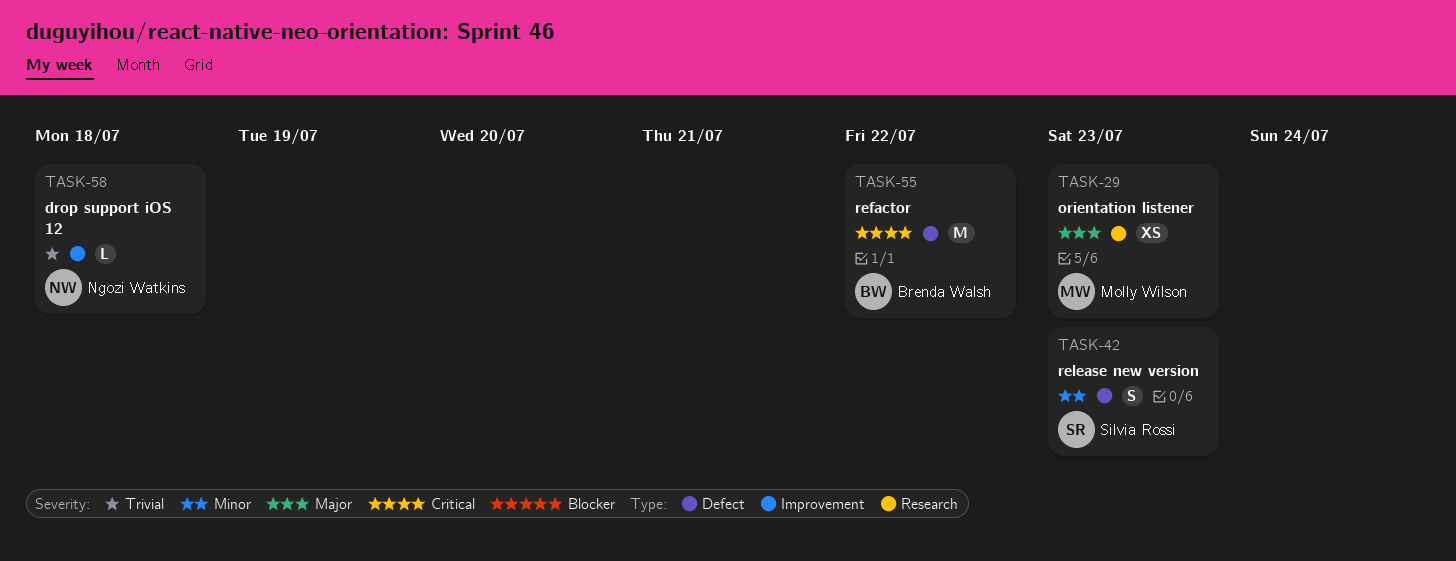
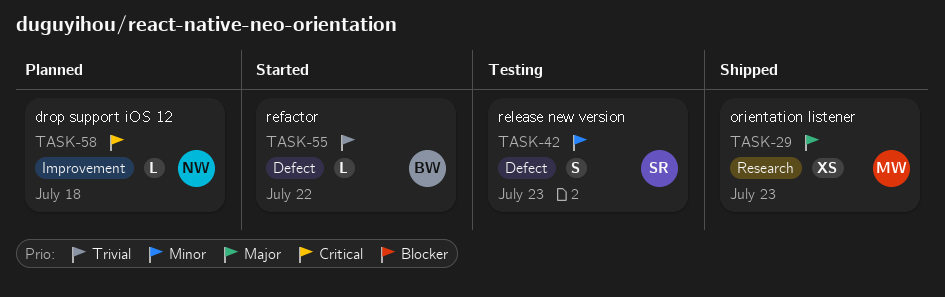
TASK-55, priority: Critical -> Trivial
TASK-55, estimate: M -> L
TASK-58, priority: Trivial -> Critical

